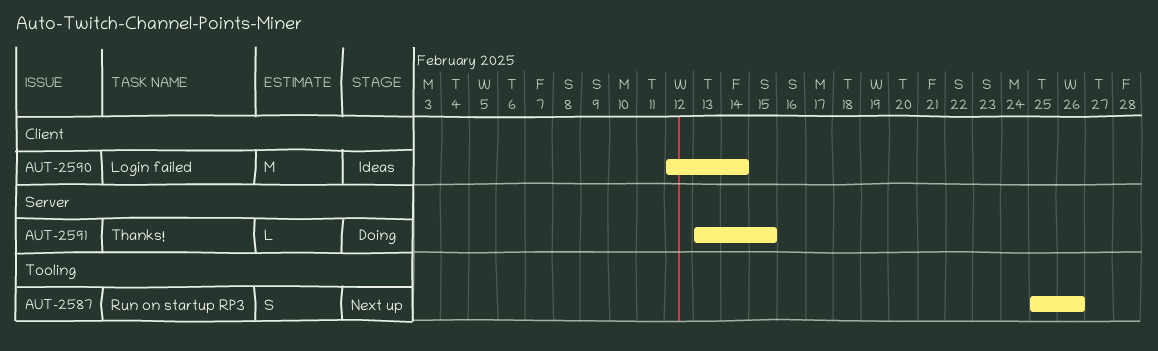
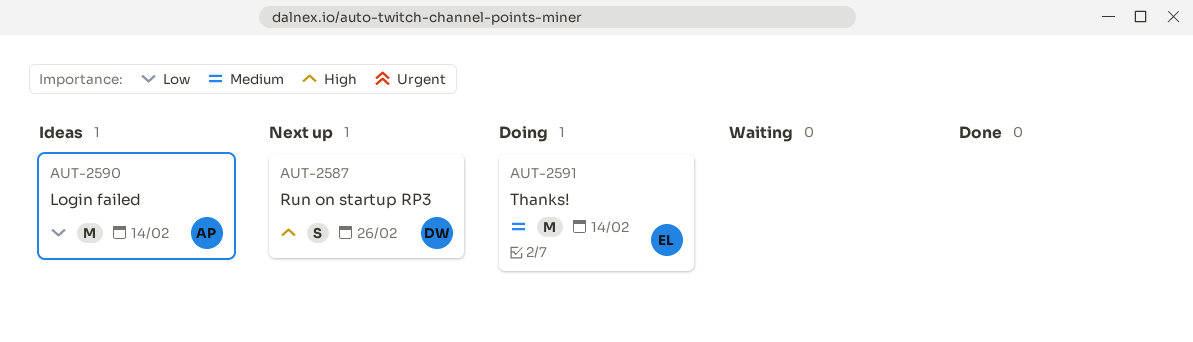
AUT-2591, estimate: L -> M
AUT-2591, due: Feb 15 -> Feb 14

